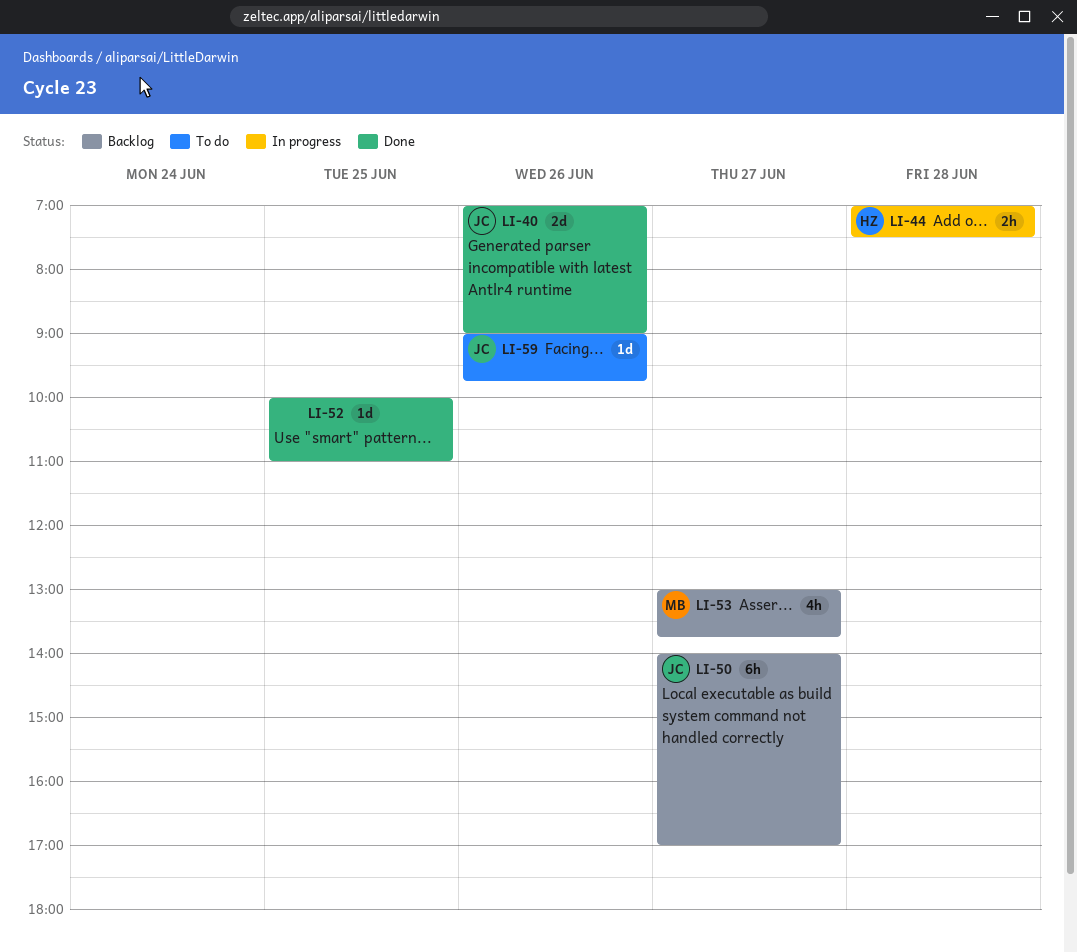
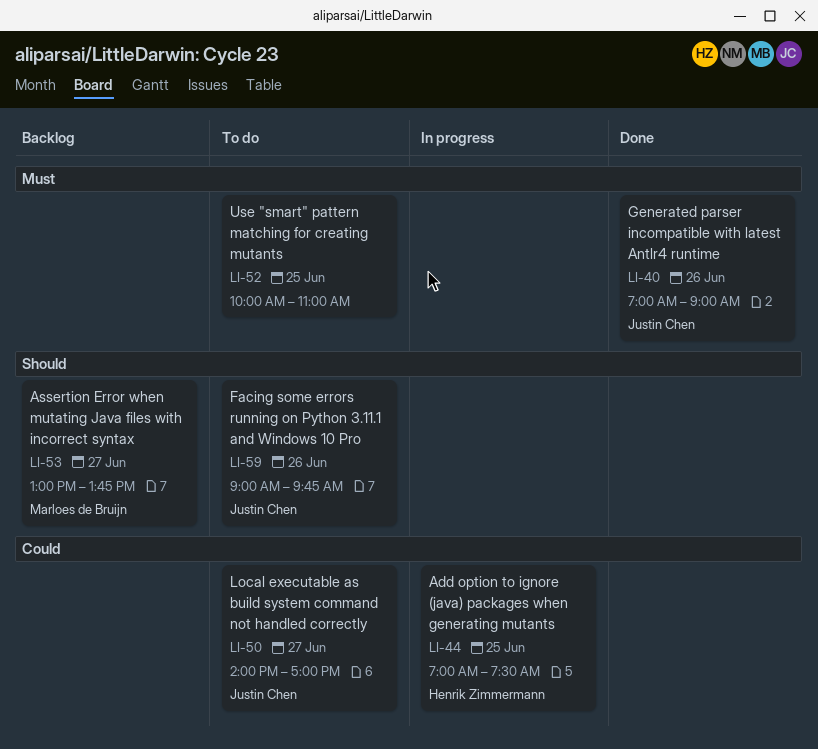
LI-44, day: Jun 28 -> Jun 25
LI-50, status: Backlog -> To do
LI-52, status: Done -> To do

